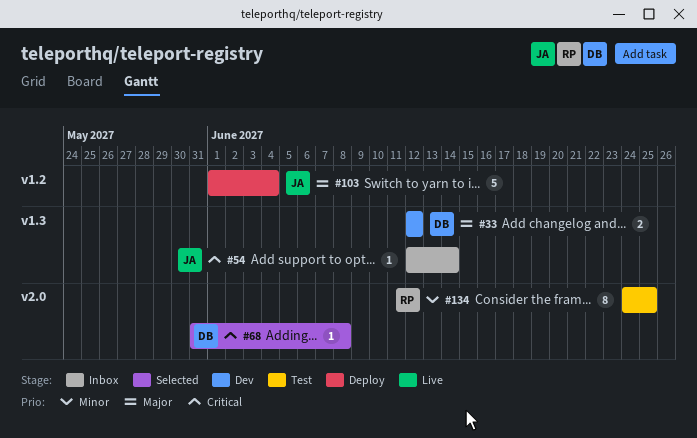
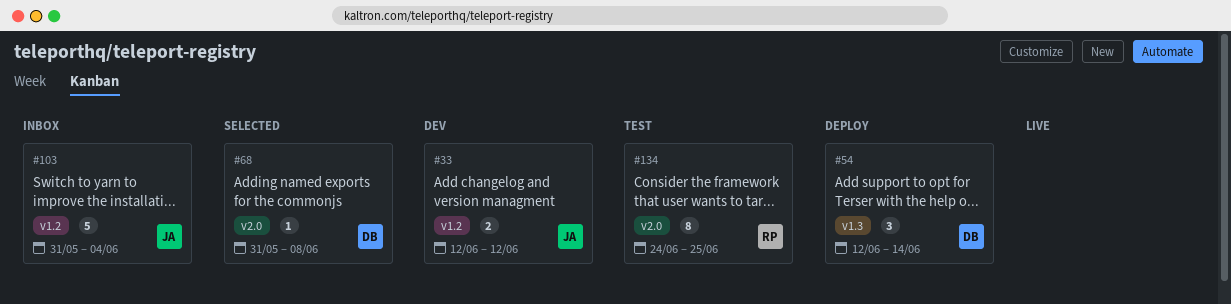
#33, owner: DB -> JA
#33, label: v1.3 -> v1.2
#54, status: Inbox -> Deploy
#54, owner: JA -> DB
#54, estimate: 1 -> 3
#103, status: Deploy -> Inbox
#103, start: Jun 1 -> May 31

